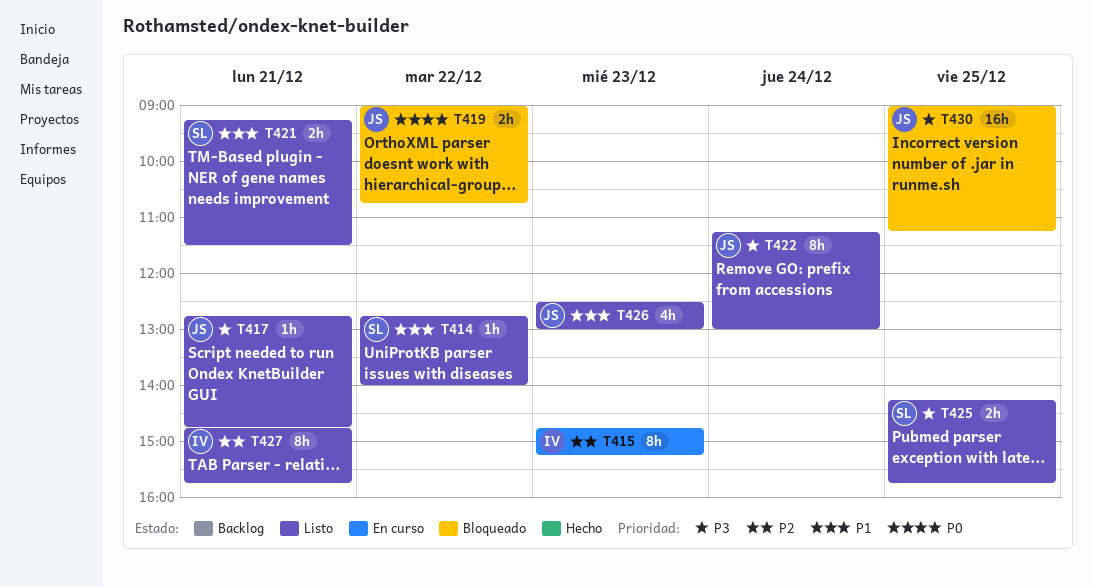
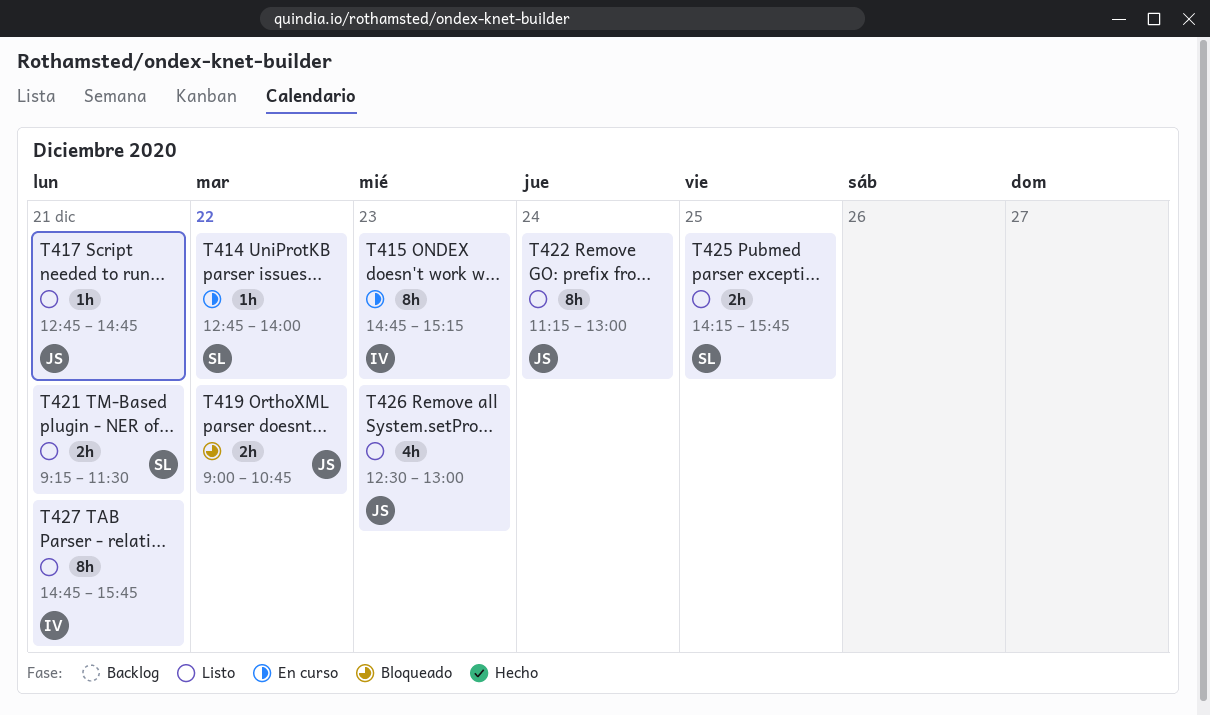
T414, status: Listo -> En curso
T430: present -> none

